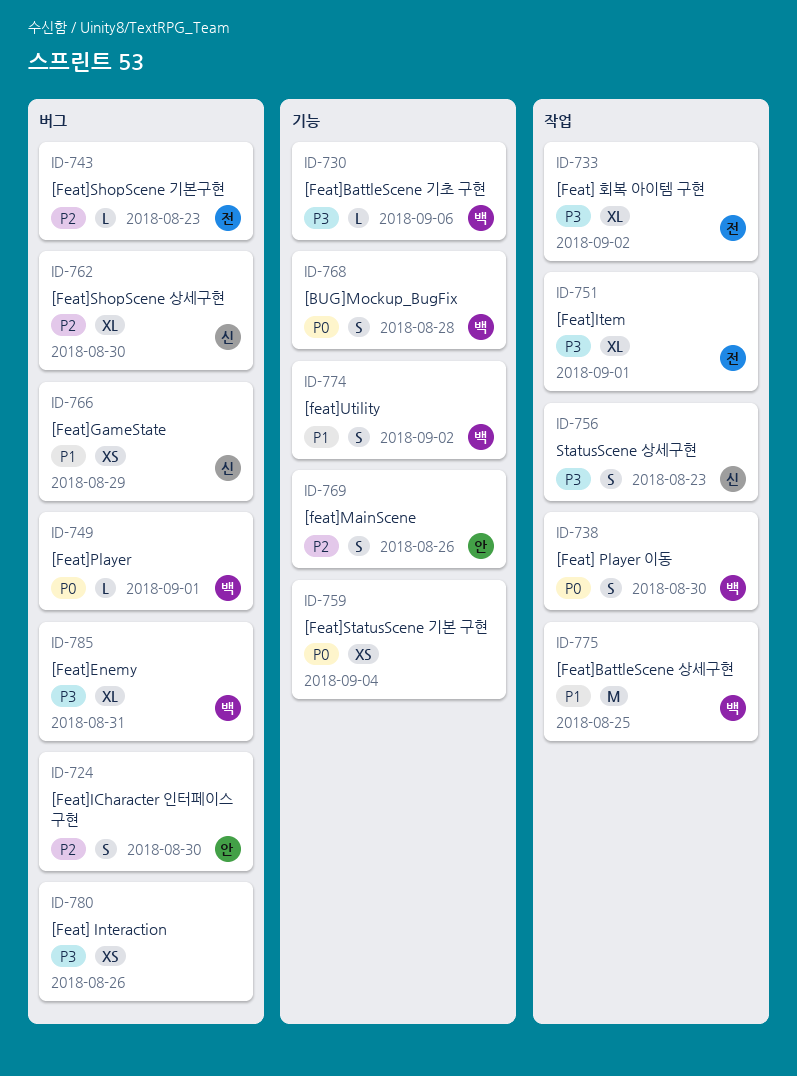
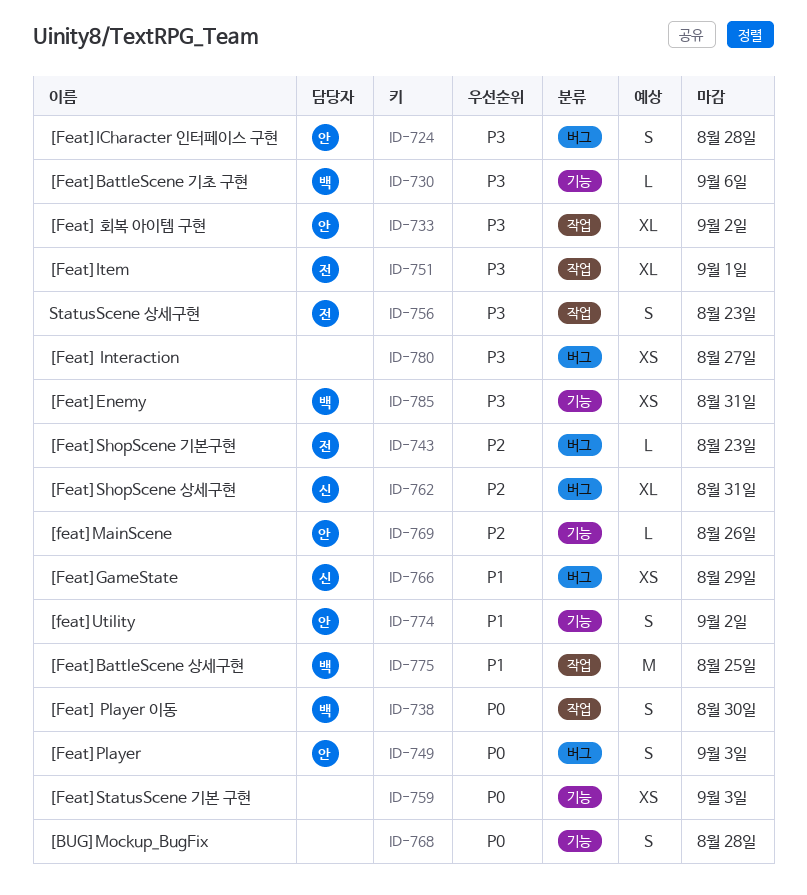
ID-724, priority: P2 -> P3
ID-724, due: Aug 30 -> Aug 28
ID-733, owner: 전 -> 안
ID-749, owner: 백 -> 안
ID-749, estimate: L -> S
ID-749, due: Sep 1 -> Sep 3
ID-756, owner: 신 -> 전
ID-759, due: Sep 4 -> Sep 3
ID-762, due: Aug 30 -> Aug 31
ID-768, owner: 백 -> none
ID-769, estimate: S -> L
ID-774, owner: 백 -> 안
ID-780, due: Aug 26 -> Aug 27
ID-785, label: 버그 -> 기능
ID-785, estimate: XL -> XS

